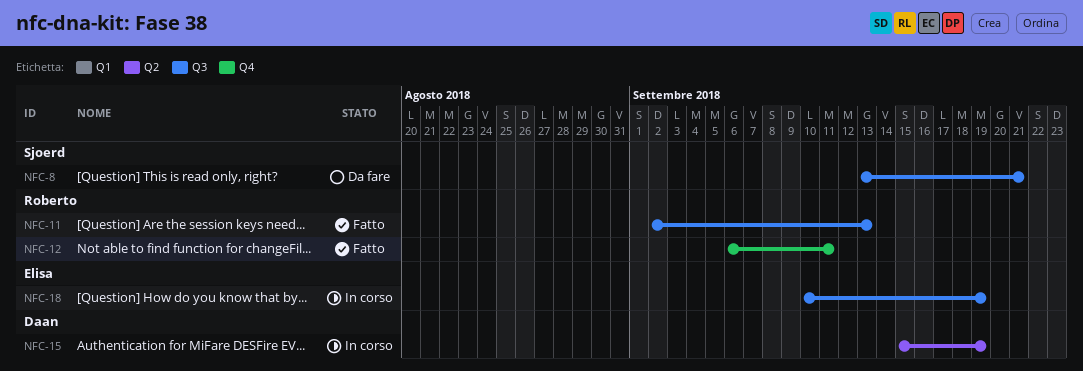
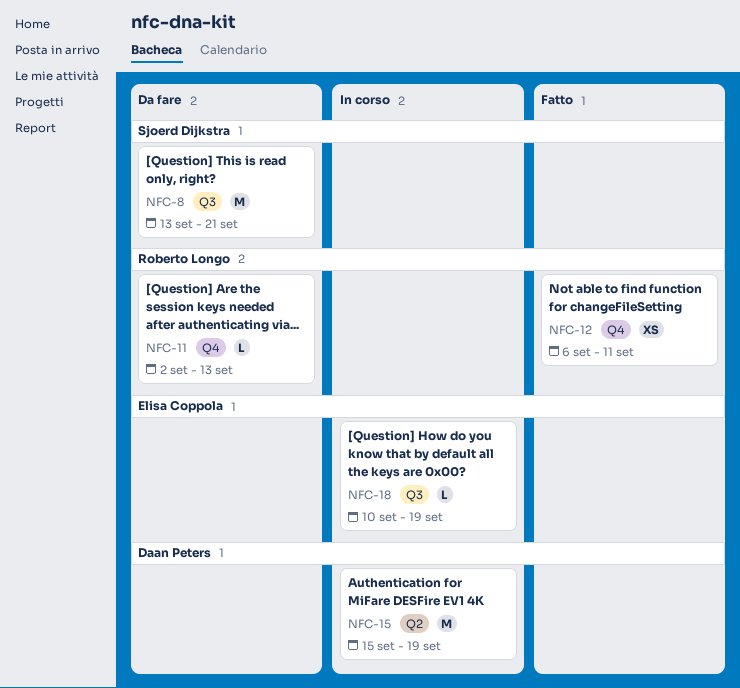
NFC-11, status: Fatto -> Da fare
NFC-11, label: Q3 -> Q4

